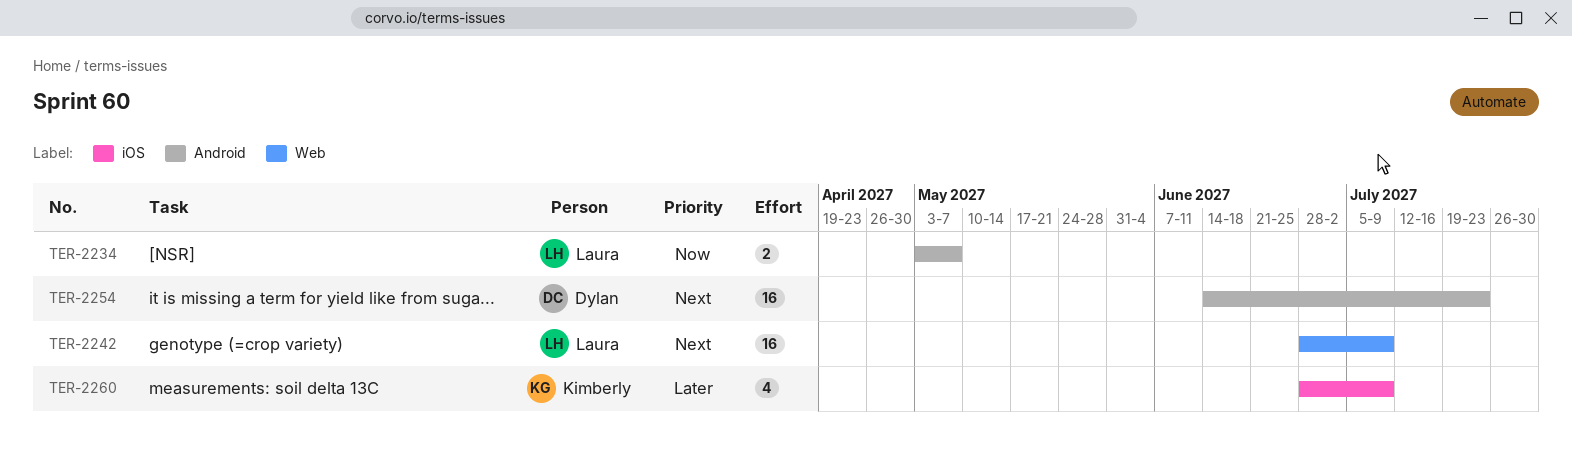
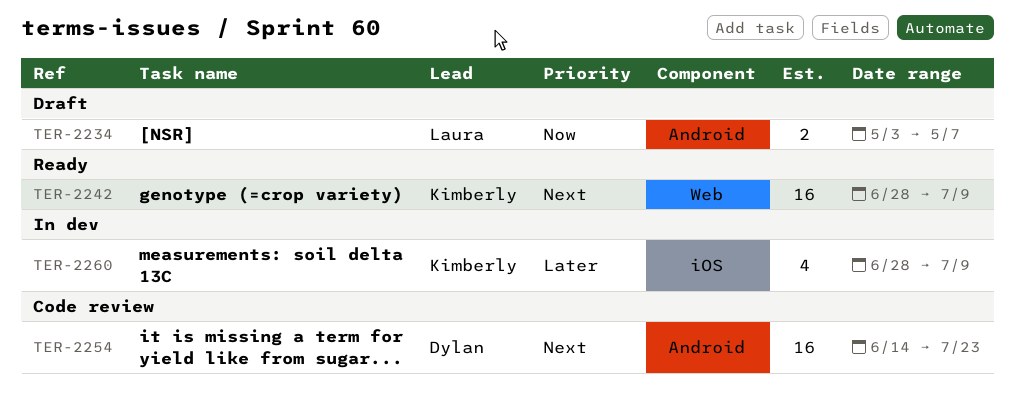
TER-2242, owner: Laura -> Kimberly

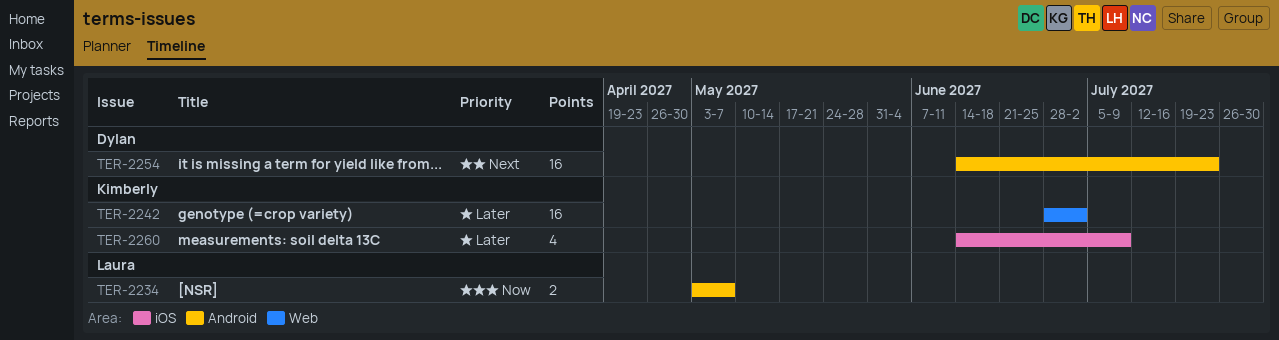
TER-2242, priority: Next -> Later
TER-2242, due: Jul 9 -> Jul 2
TER-2260, start: Jun 28 -> Jun 14

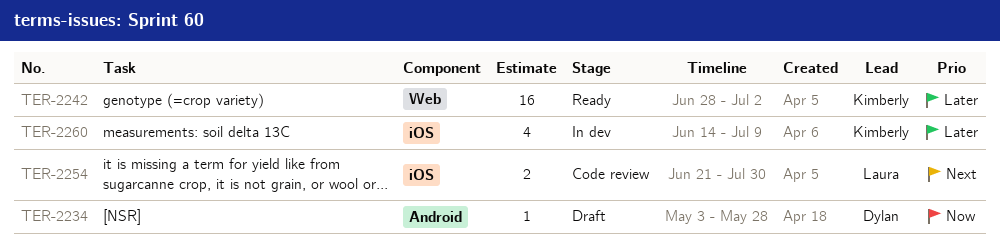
TER-2234, owner: Laura -> Dylan
TER-2234, estimate: 2 -> 1
TER-2234, due: May 7 -> May 28
TER-2254, owner: Dylan -> Laura
TER-2254, label: Android -> iOS
TER-2254, estimate: 16 -> 2
TER-2254, start: Jun 14 -> Jun 21
TER-2254, due: Jul 23 -> Jul 30

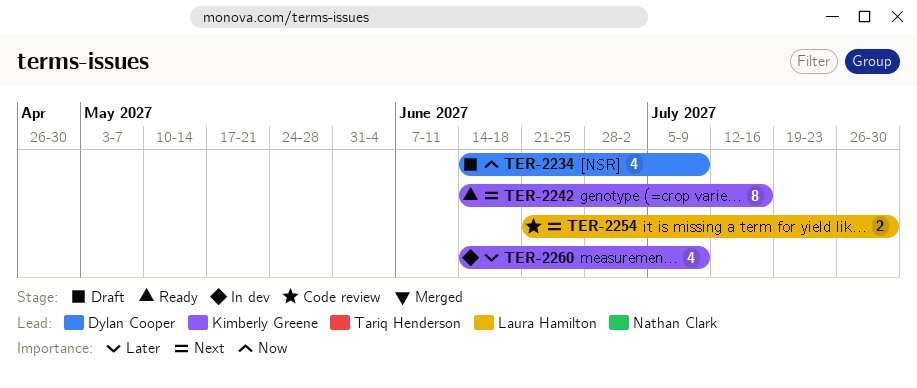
TER-2234, estimate: 1 -> 4
TER-2234, start: May 3 -> Jun 14
TER-2234, due: May 28 -> Jul 9
TER-2242, priority: Later -> Next
TER-2242, estimate: 16 -> 8
TER-2242, start: Jun 28 -> Jun 14
TER-2242, due: Jul 2 -> Jul 16

